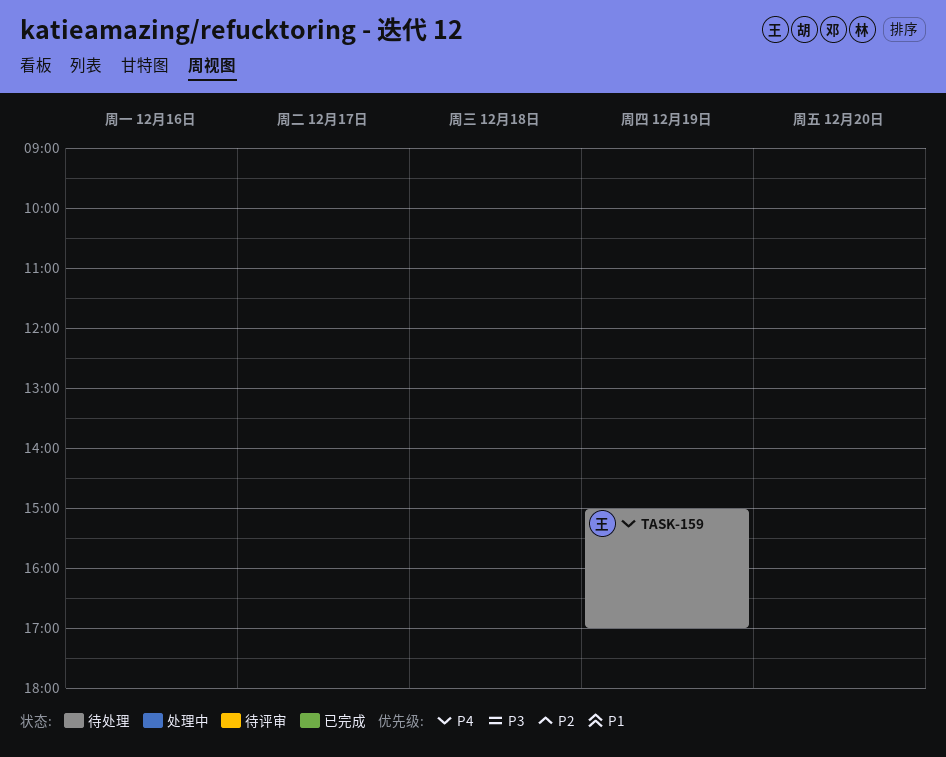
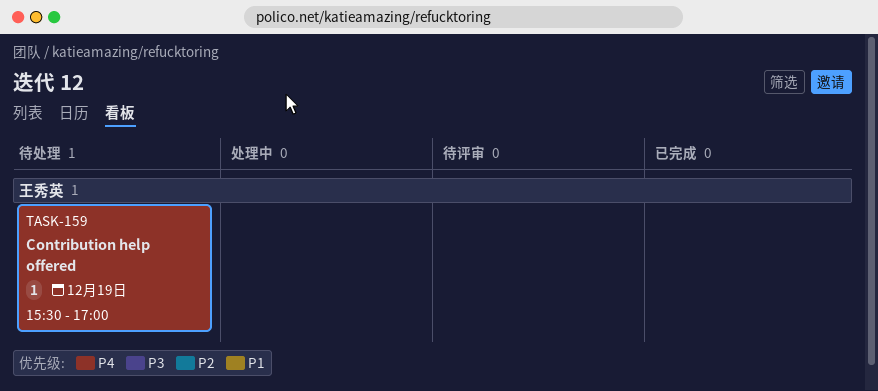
TASK-159, begins: 15:00 -> 15:30

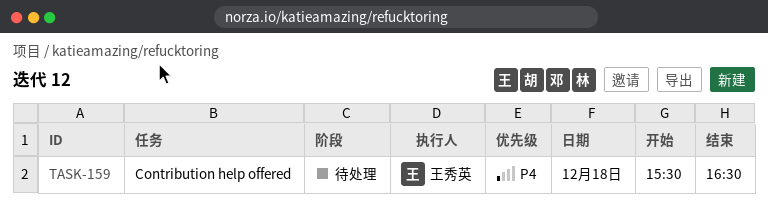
TASK-159, day: Dec 19 -> Dec 18
TASK-159, ends: 17:00 -> 16:30

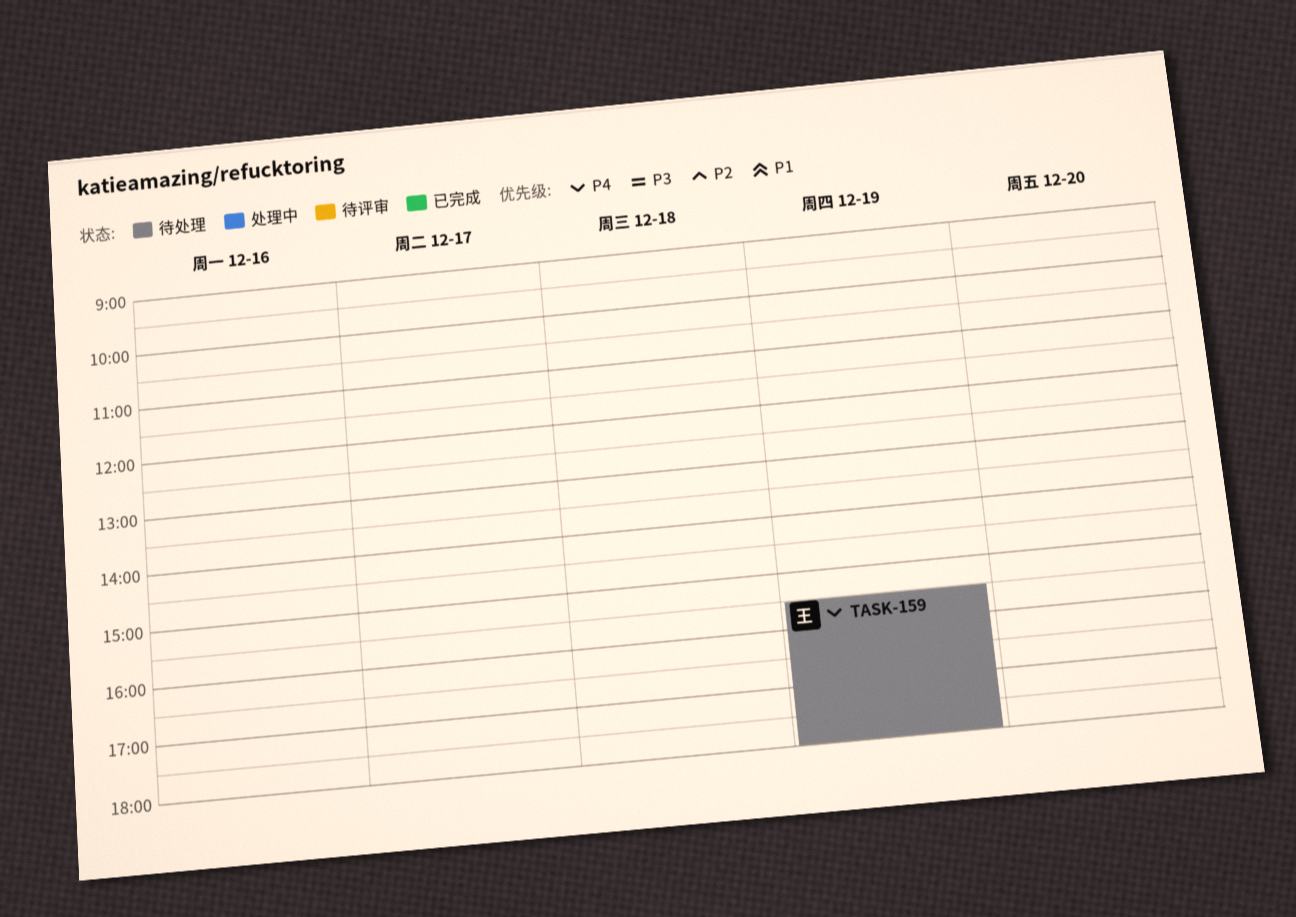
TASK-159, day: Dec 18 -> Dec 19
TASK-159, ends: 16:30 -> 18:00

